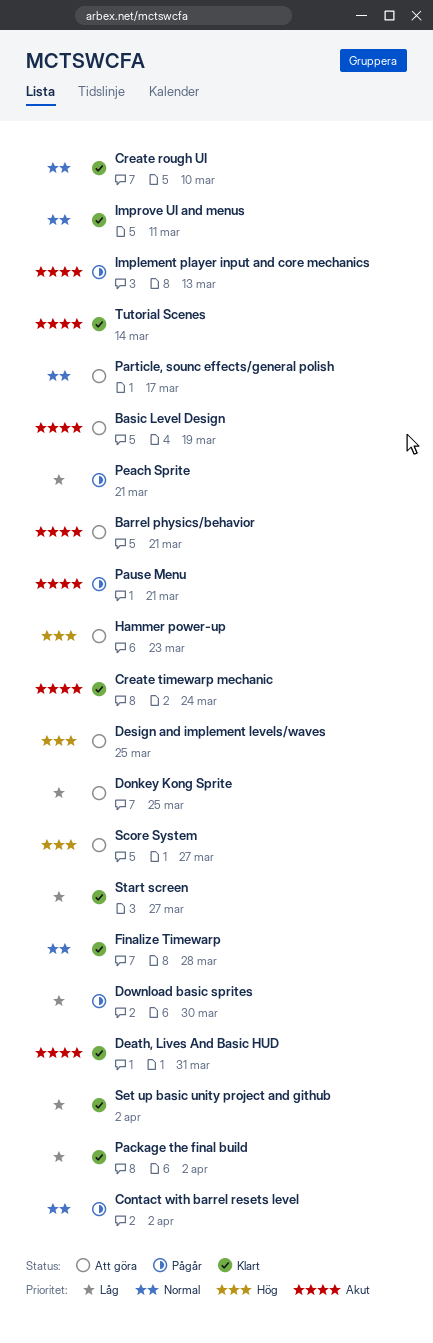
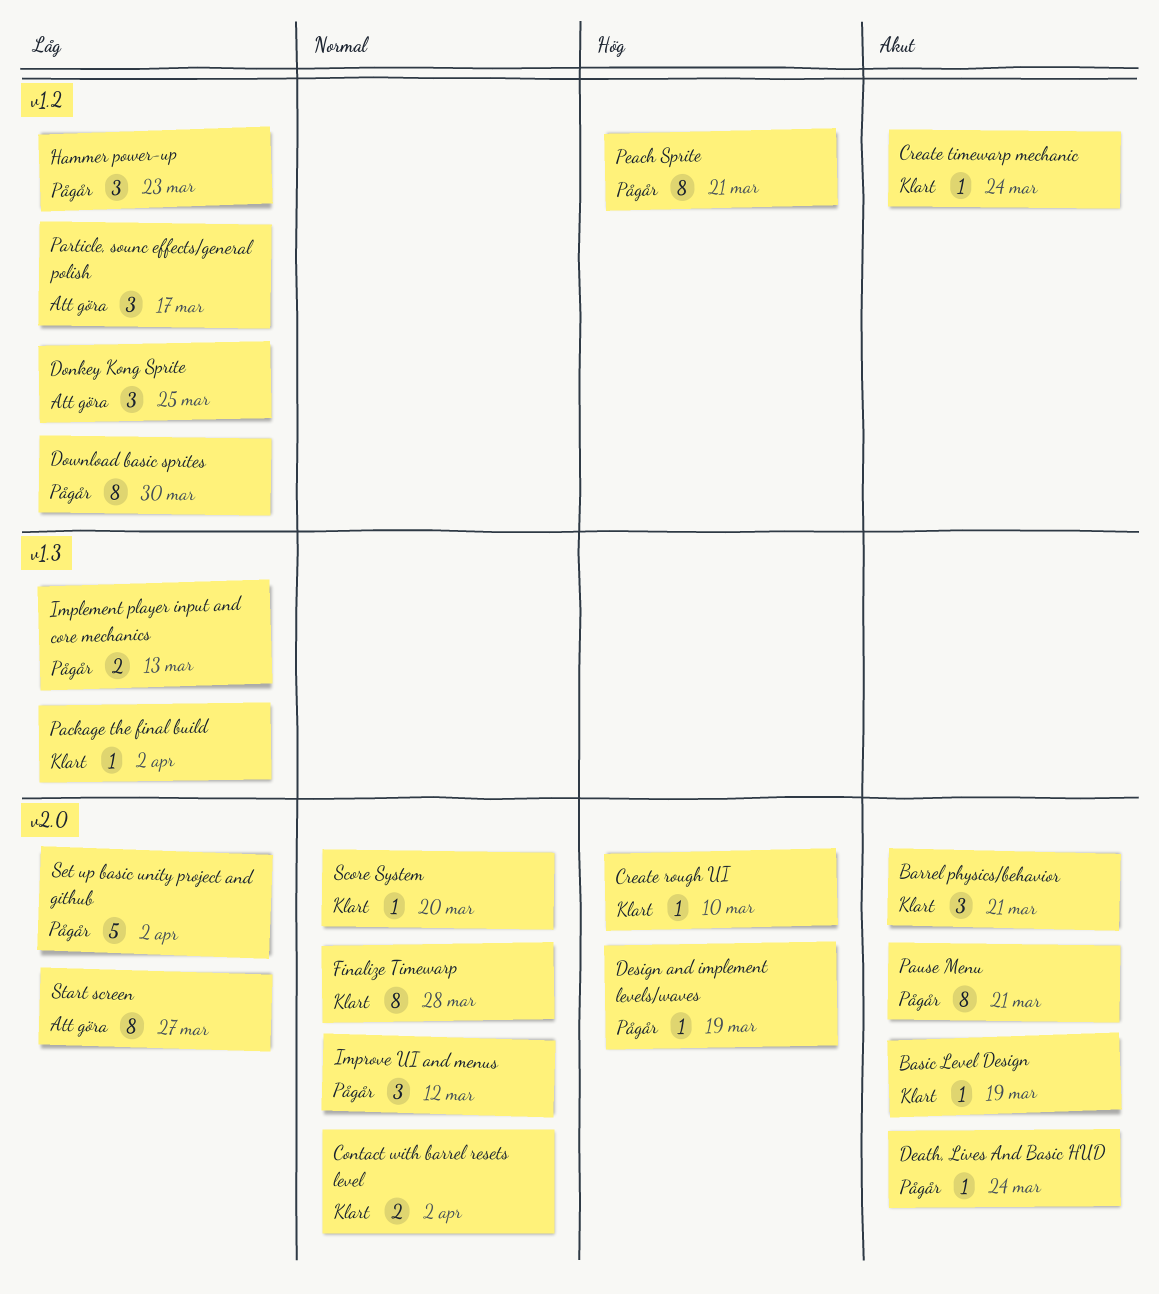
Barrel physics/behavior, status: Att göra -> Klart
Basic Level Design, status: Att göra -> Klart
Contact with barrel resets level, status: Pågår -> Klart
Create rough UI, priority: Normal -> Hög
Death, Lives And Basic HUD, status: Klart -> Pågår
Death, Lives And Basic HUD, due: Mar 31 -> Mar 24
Design and implement levels/waves, status: Att göra -> Pågår
Design and implement levels/waves, due: Mar 25 -> Mar 19
Hammer power-up, status: Att göra -> Pågår
Hammer power-up, priority: Hög -> Låg
Implement player input and core mechanics, priority: Akut -> Låg
Improve UI and menus, status: Klart -> Pågår
Improve UI and menus, due: Mar 11 -> Mar 12
Particle, sounc effects/general polish, priority: Normal -> Låg
Peach Sprite, priority: Låg -> Hög
Score System, status: Att göra -> Klart
Score System, priority: Hög -> Normal
Score System, due: Mar 27 -> Mar 20
Set up basic unity project and github, status: Klart -> Pågår
Start screen, status: Klart -> Att göra
Tutorial Scenes: present -> none

